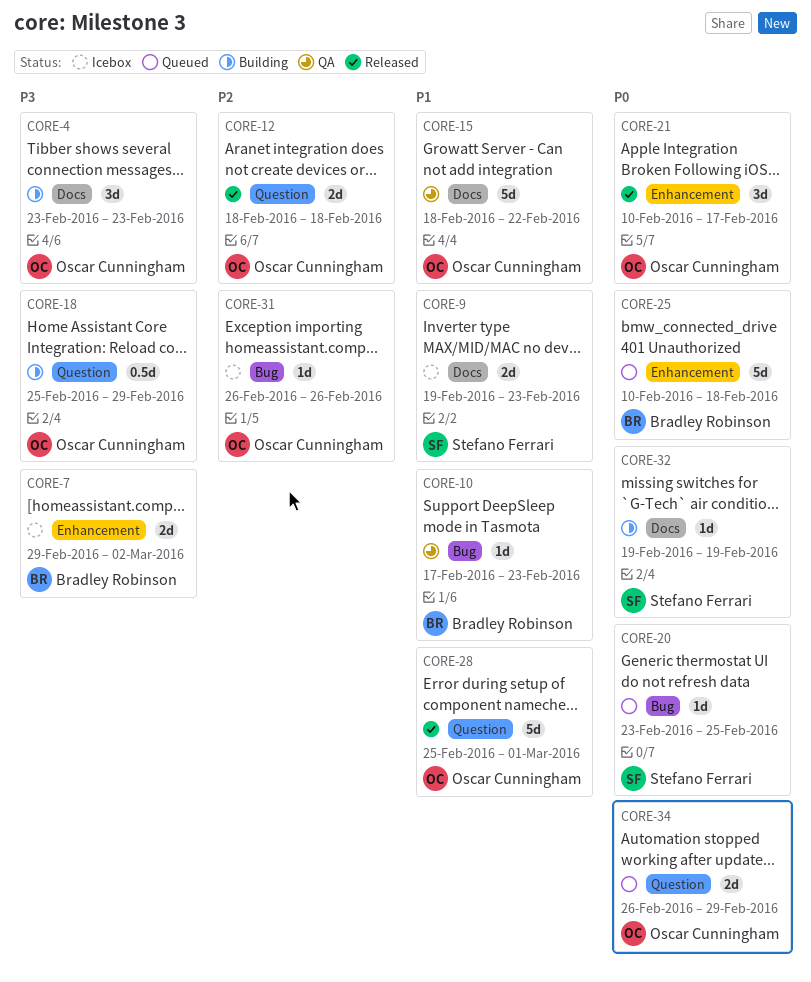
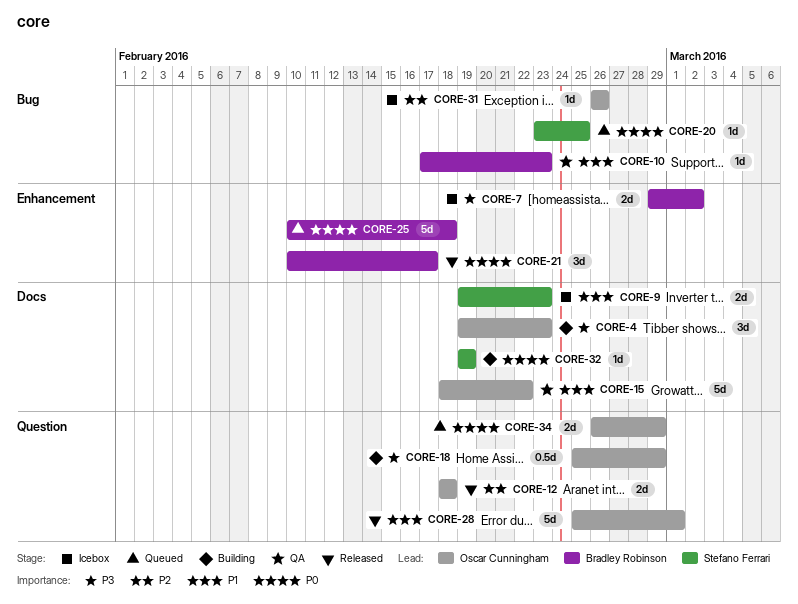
CORE-4, start: Feb 23 -> Feb 19
CORE-21, owner: Oscar Cunningham -> Bradley Robinson

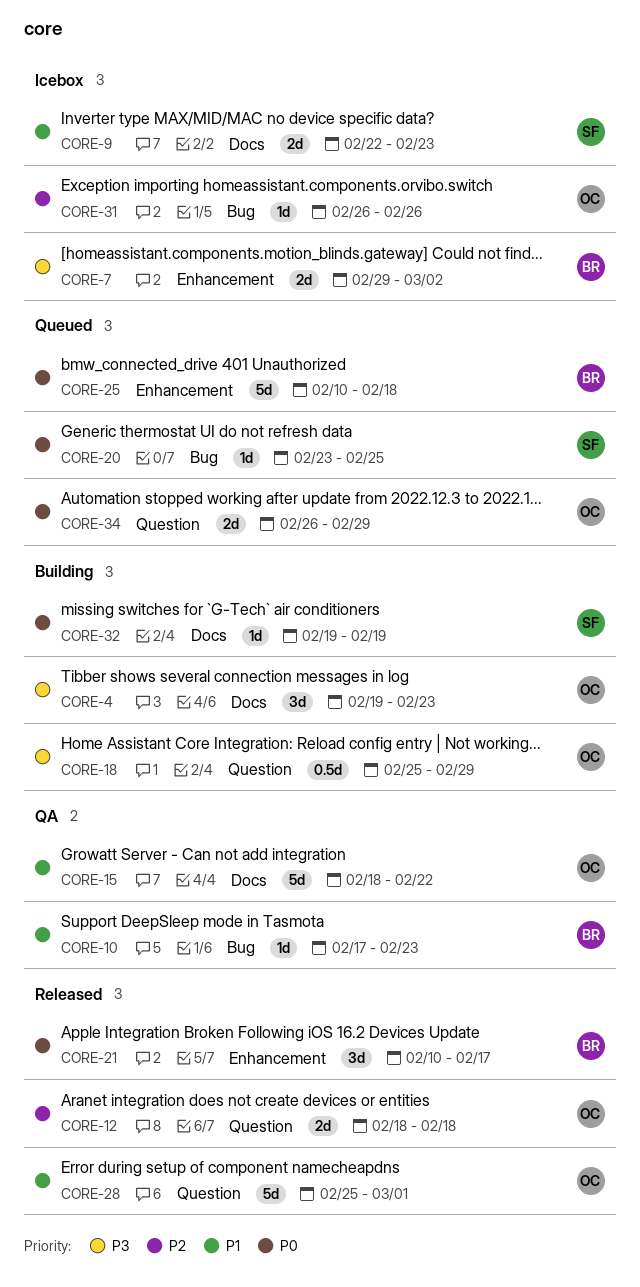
CORE-9, start: Feb 19 -> Feb 22

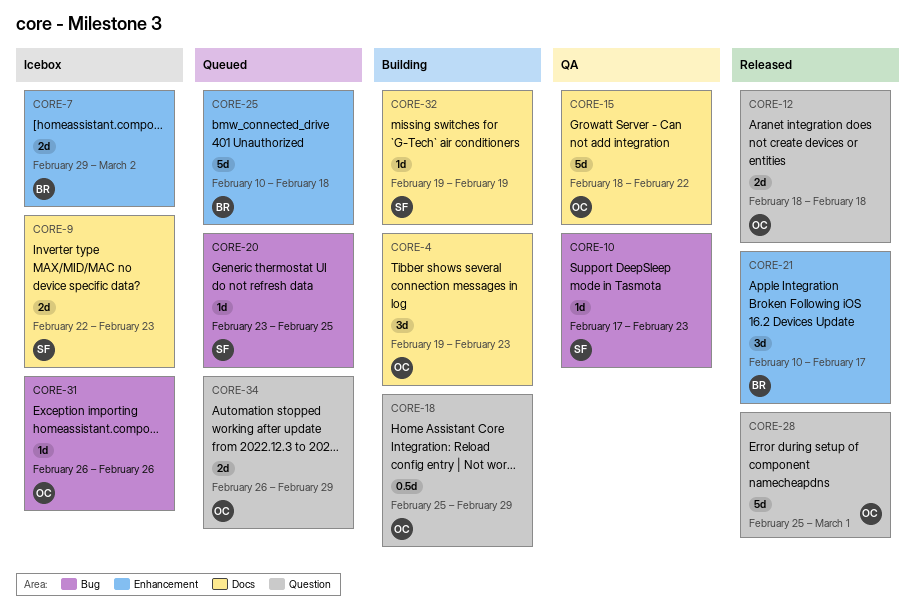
CORE-10, owner: BR -> SF

